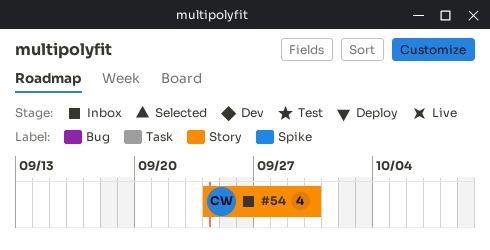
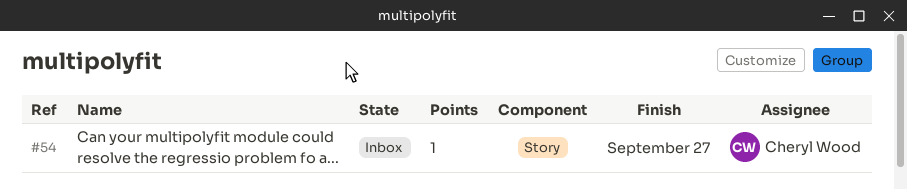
#54, estimate: 4 -> 1
#54, due: Sep 30 -> Sep 27

